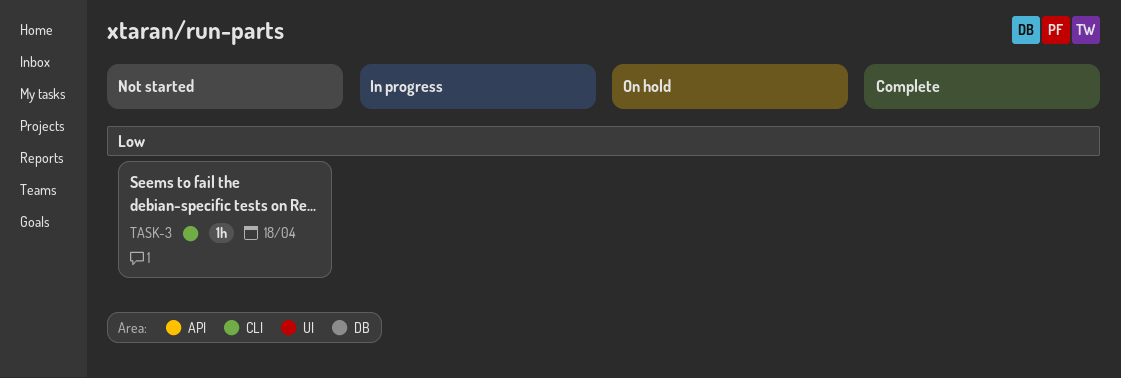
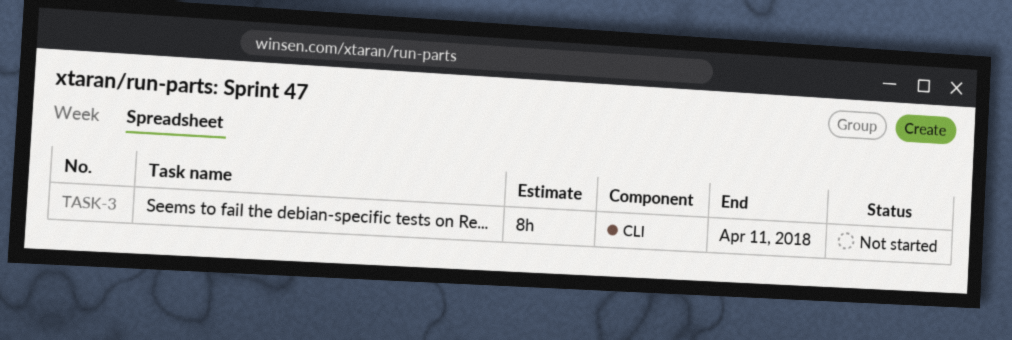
TASK-3, estimate: 1h -> 8h
TASK-3, due: Apr 18 -> Apr 11

